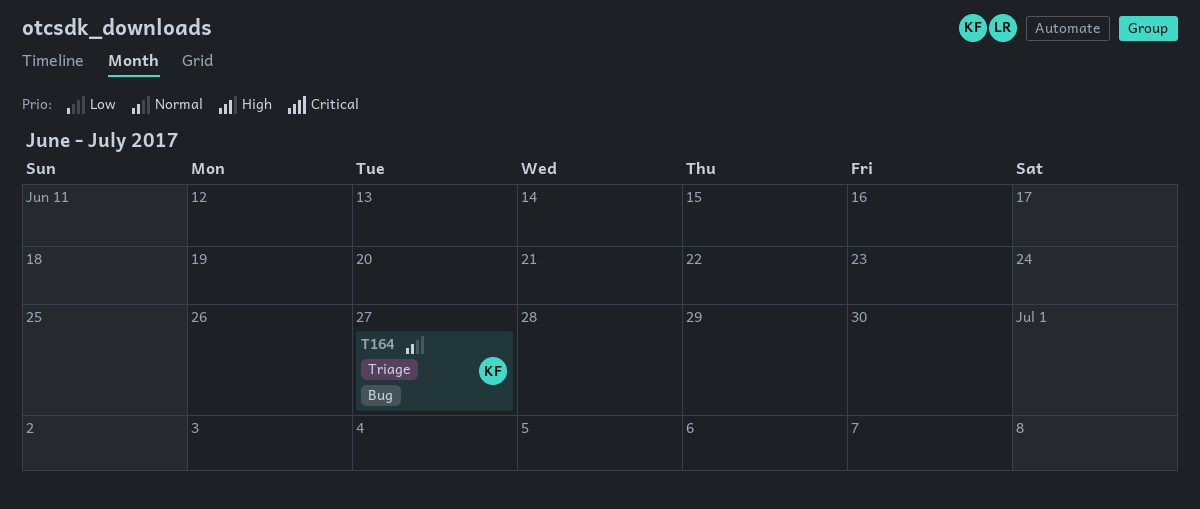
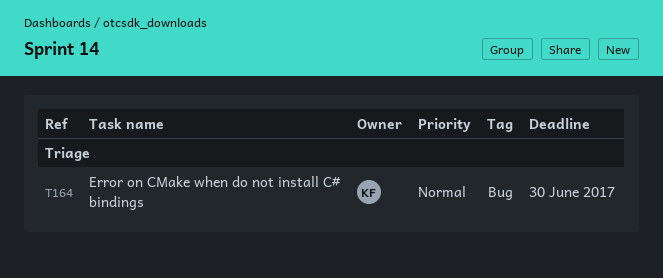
T164, due: Jun 27 -> Jun 30

